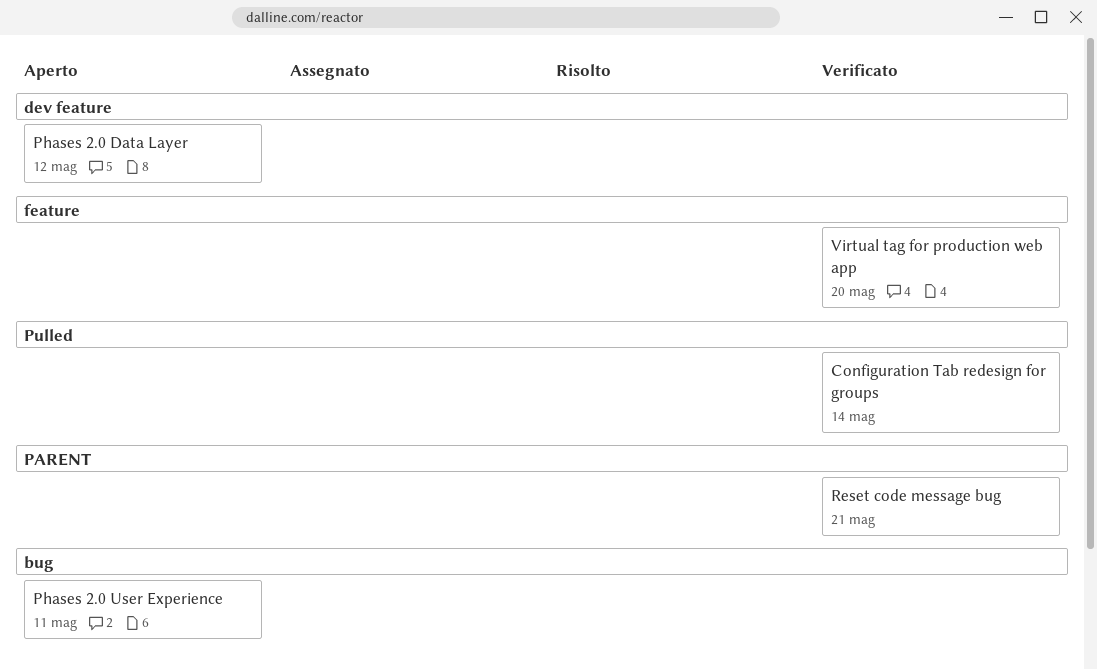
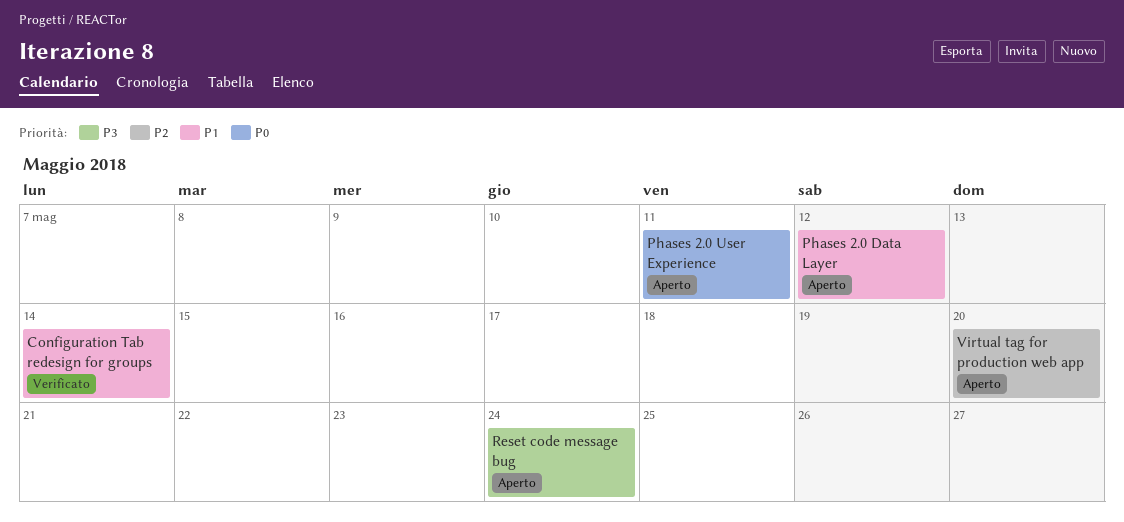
Reset code message bug, status: Verificato -> Aperto
Reset code message bug, due: May 21 -> May 24
Virtual tag for production web app, status: Verificato -> Aperto

